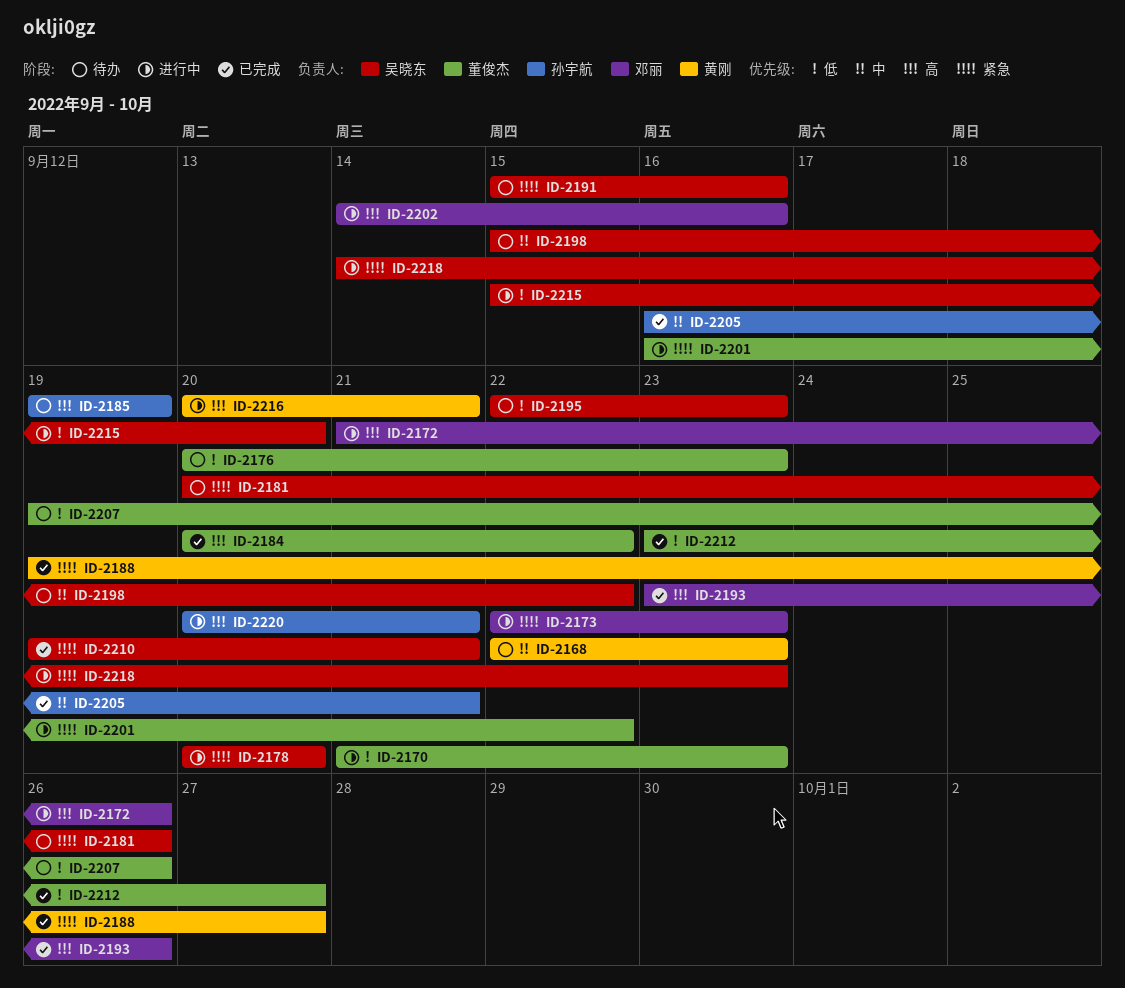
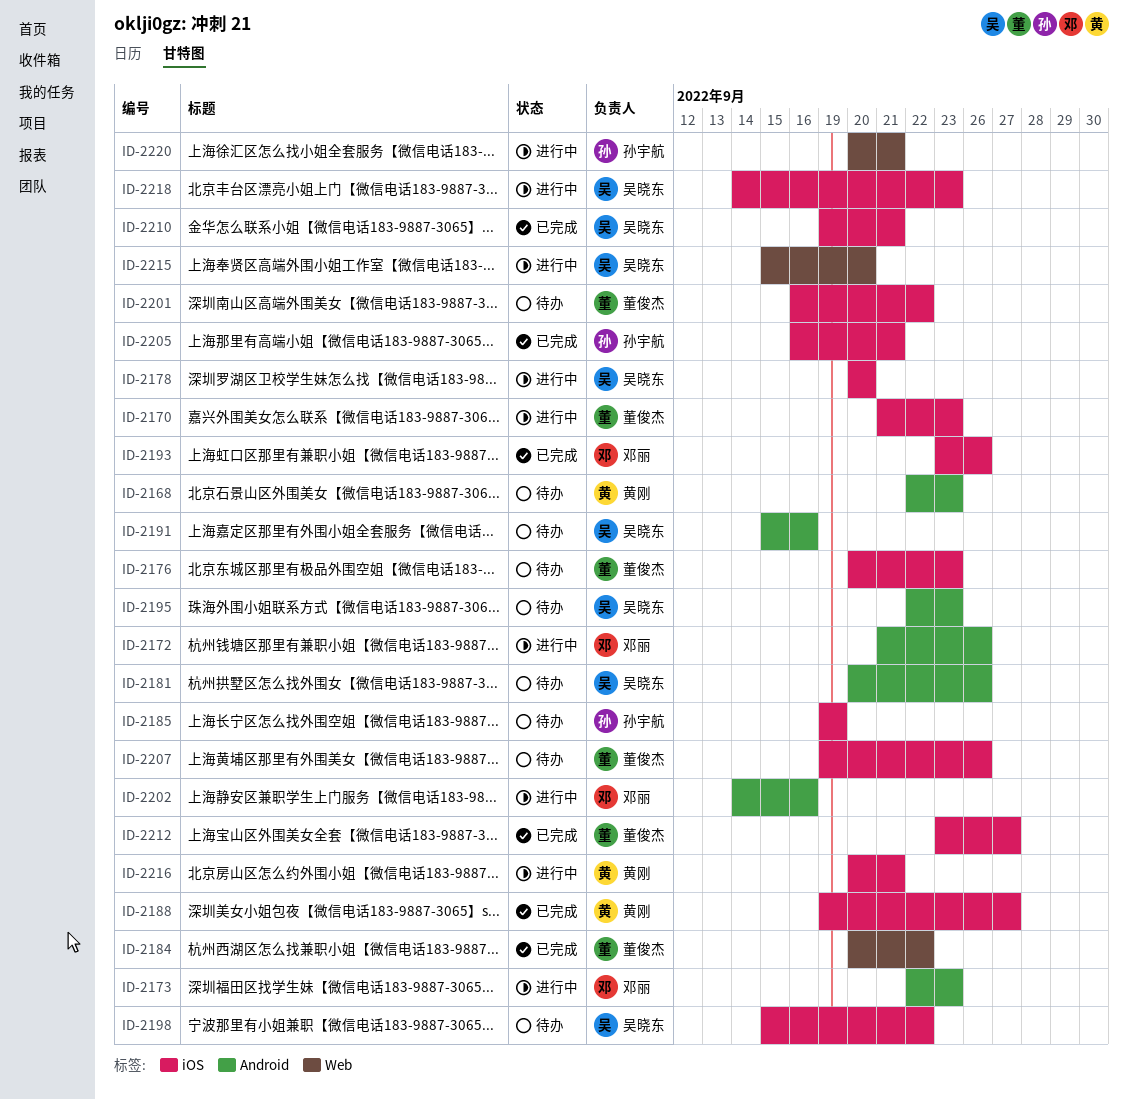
ID-2201, status: 进行中 -> 待办

